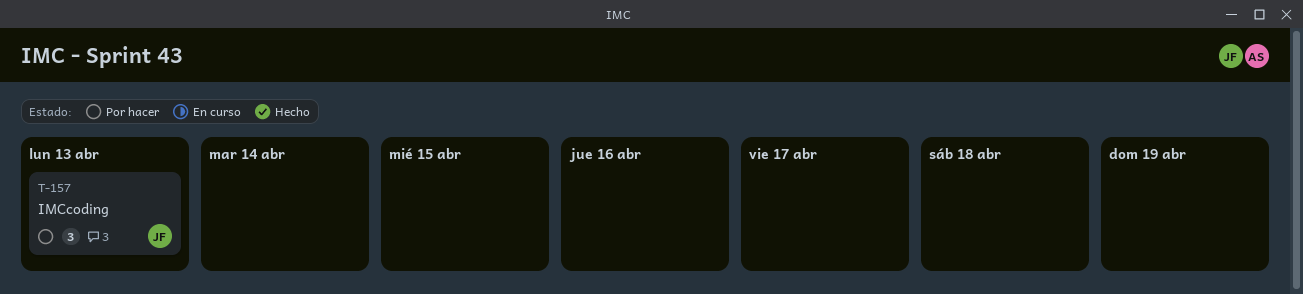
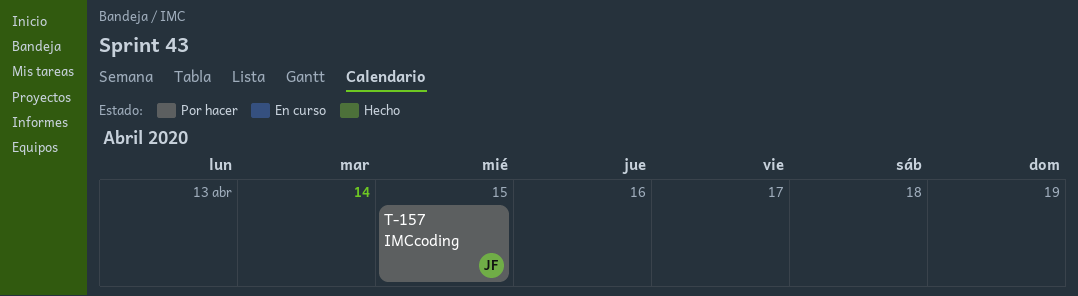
T-157, due: Apr 13 -> Apr 15

